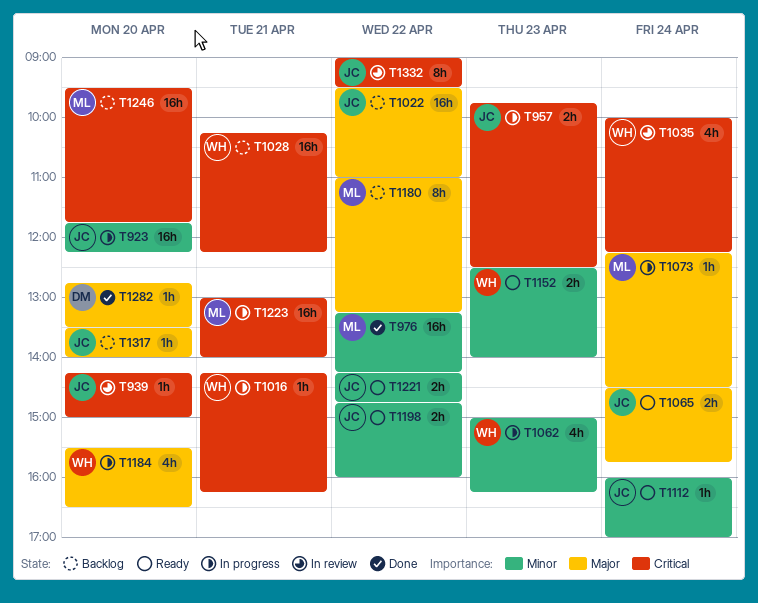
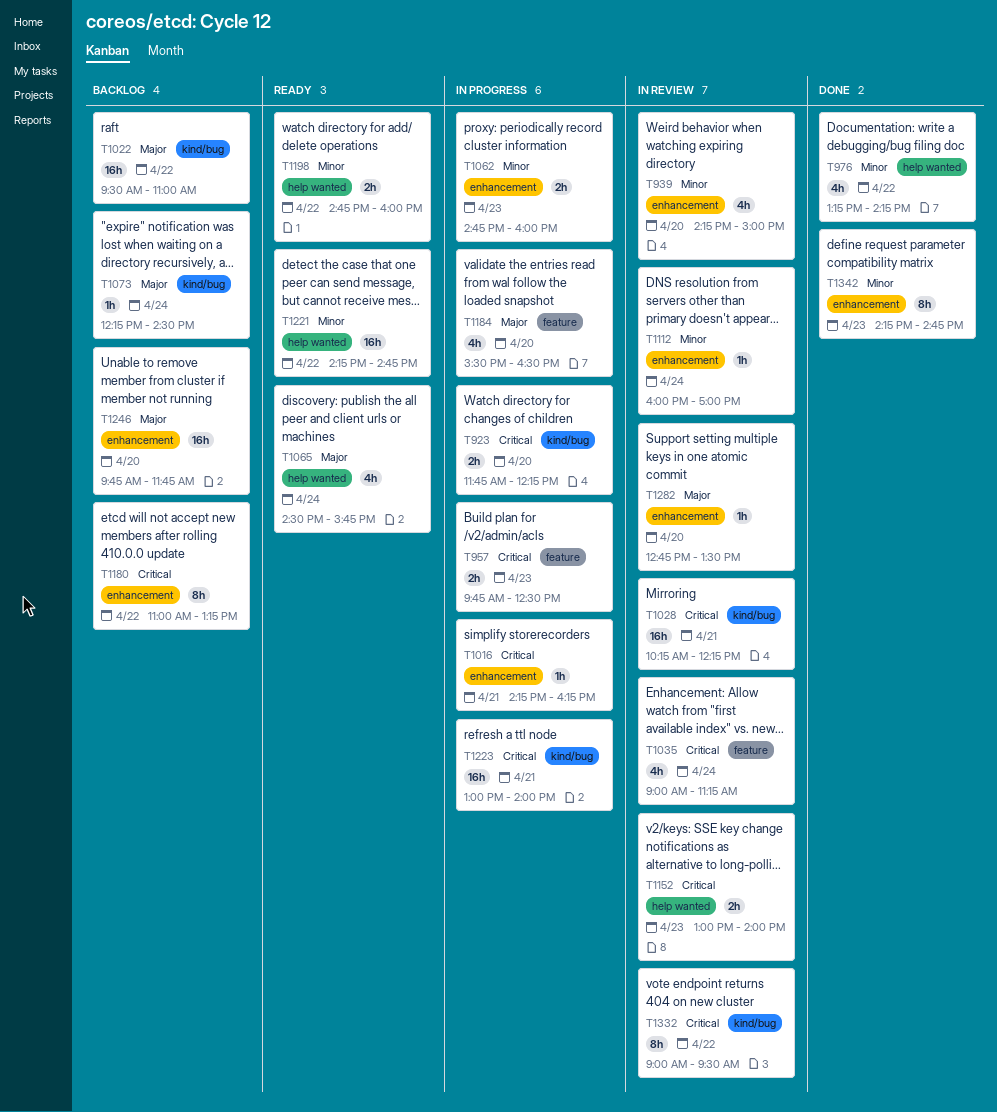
T923, priority: Minor -> Critical
T923, estimate: 16h -> 2h
T939, priority: Critical -> Minor
T939, estimate: 1h -> 4h
T976, estimate: 16h -> 4h
T1028, status: Backlog -> In review
T1035, begins: 10:00 -> 09:00
T1035, ends: 12:15 -> 11:15
T1062, estimate: 4h -> 2h
T1062, begins: 15:00 -> 14:45
T1062, ends: 16:15 -> 16:00
T1065, estimate: 2h -> 4h
T1073, status: In progress -> Backlog
T1112, status: Ready -> In review
T1152, status: Ready -> In review
T1152, priority: Minor -> Critical
T1152, begins: 12:30 -> 13:00
T1180, priority: Major -> Critical
T1221, estimate: 2h -> 16h
T1246, priority: Critical -> Major
T1246, begins: 09:30 -> 09:45
T1282, status: Done -> In review
T1317: present -> none
T1342: none -> present

